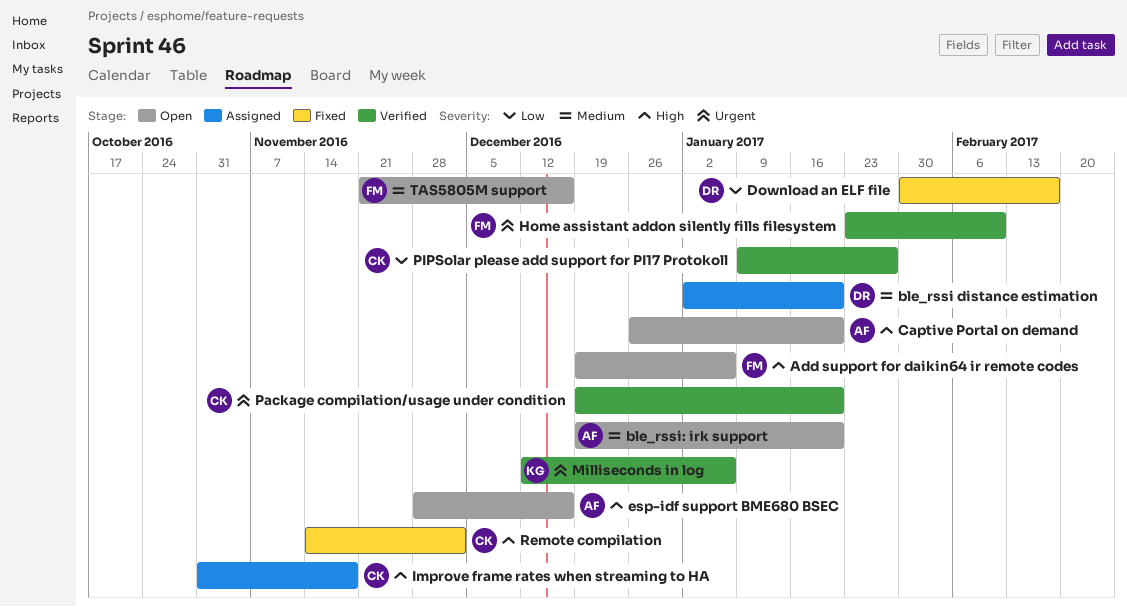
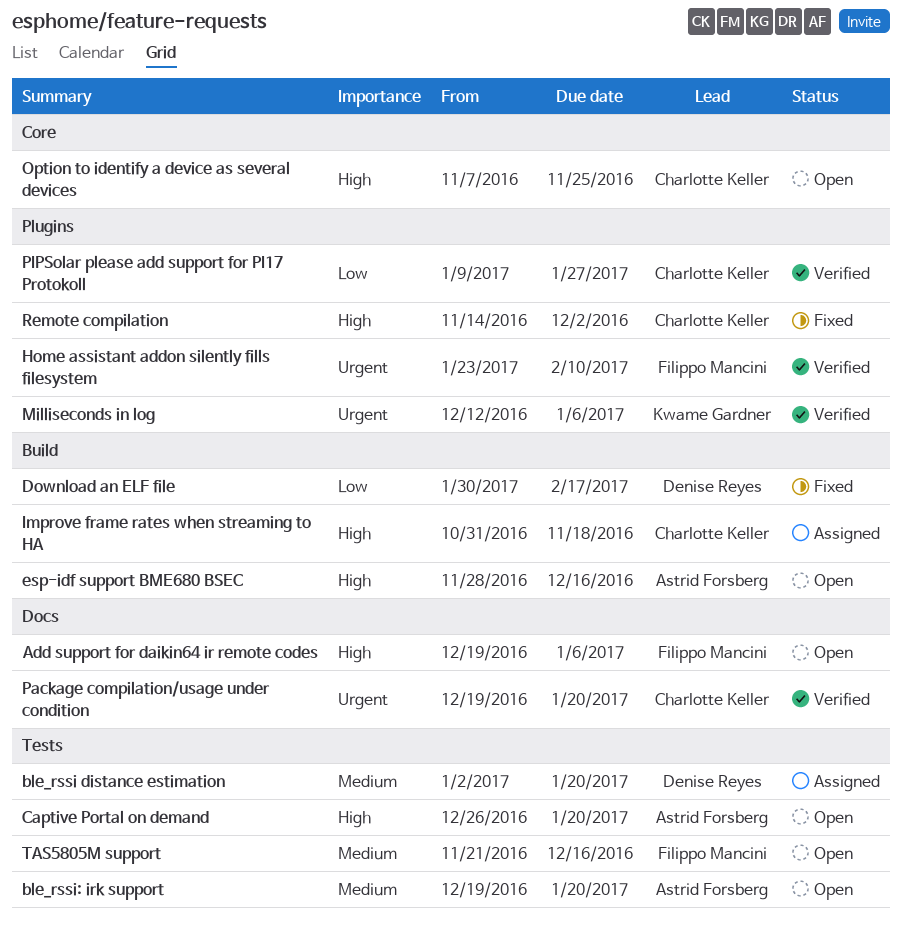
Option to identify a device as several devices: none -> present

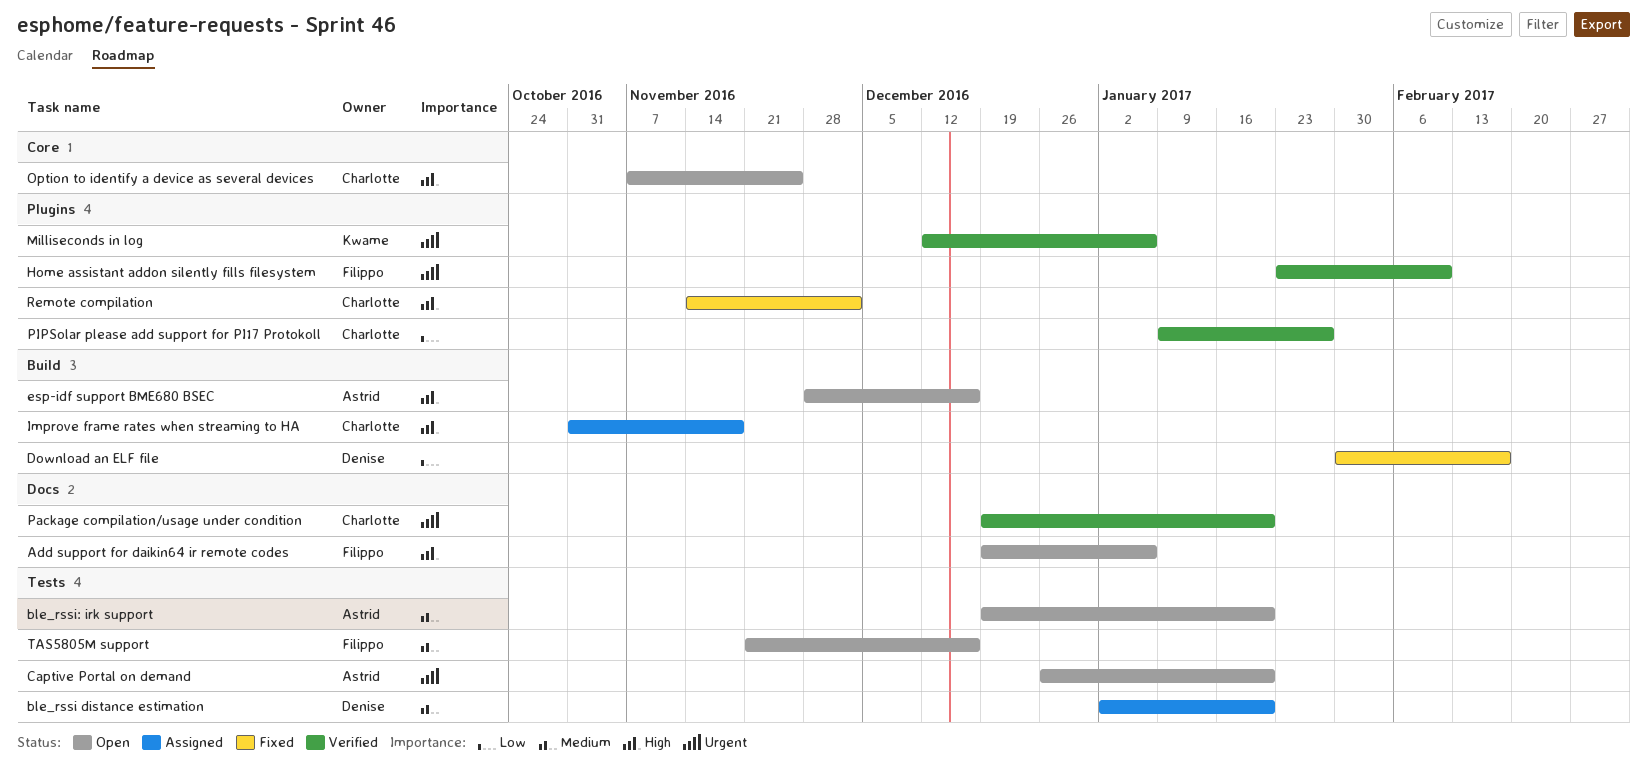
Captive Portal on demand, priority: High -> Urgent

